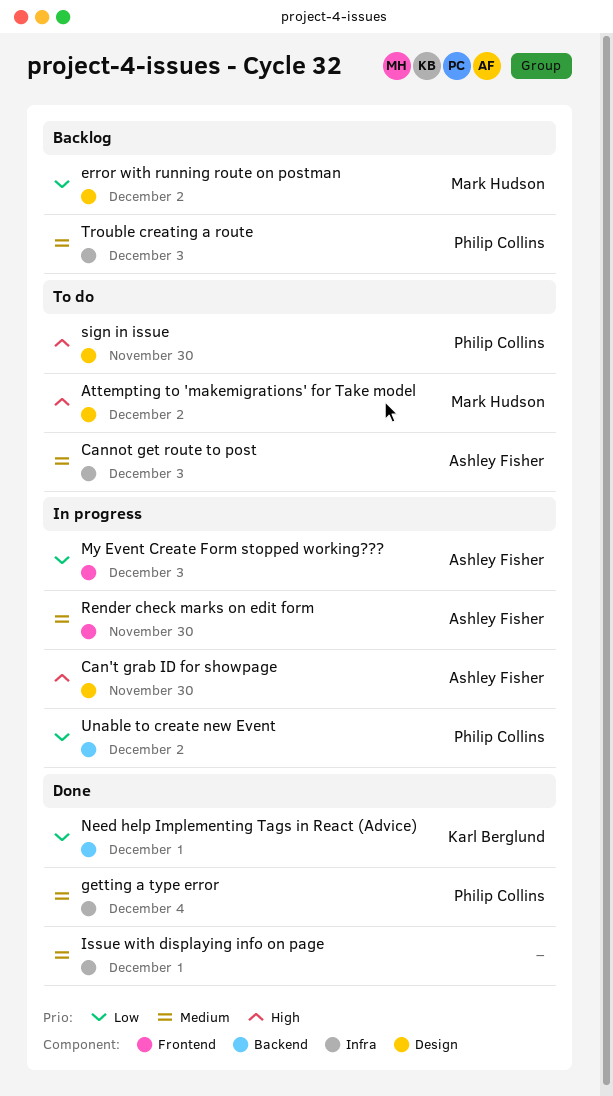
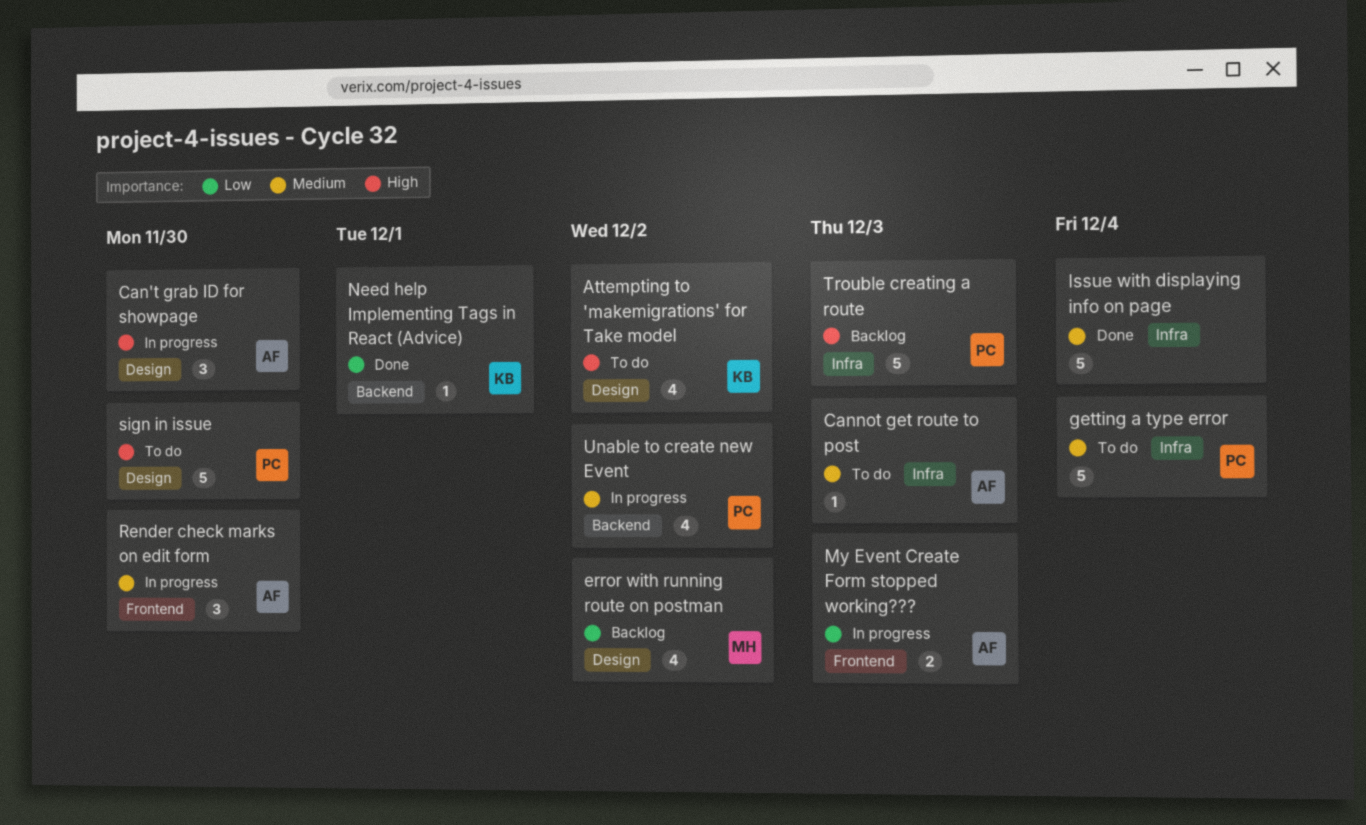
Attempting to 'makemigrations' for Take model, owner: Mark Hudson -> Karl Berglund
getting a type error, status: Done -> To do
Issue with displaying info on page, due: Dec 1 -> Dec 4
Trouble creating a route, priority: Medium -> High
Unable to create new Event, priority: Low -> Medium

